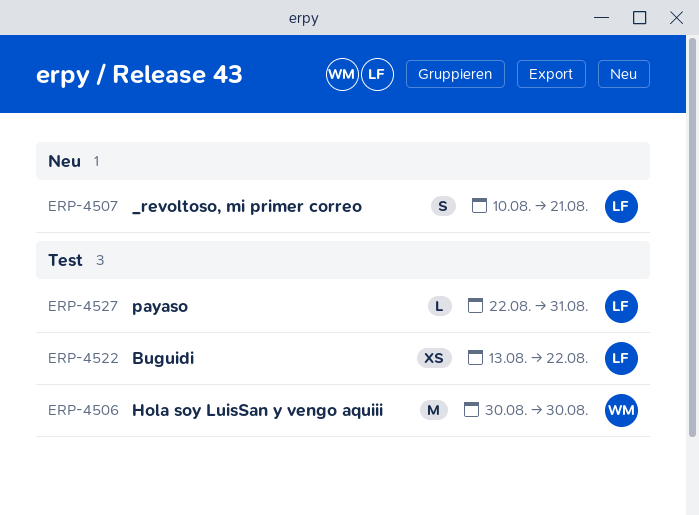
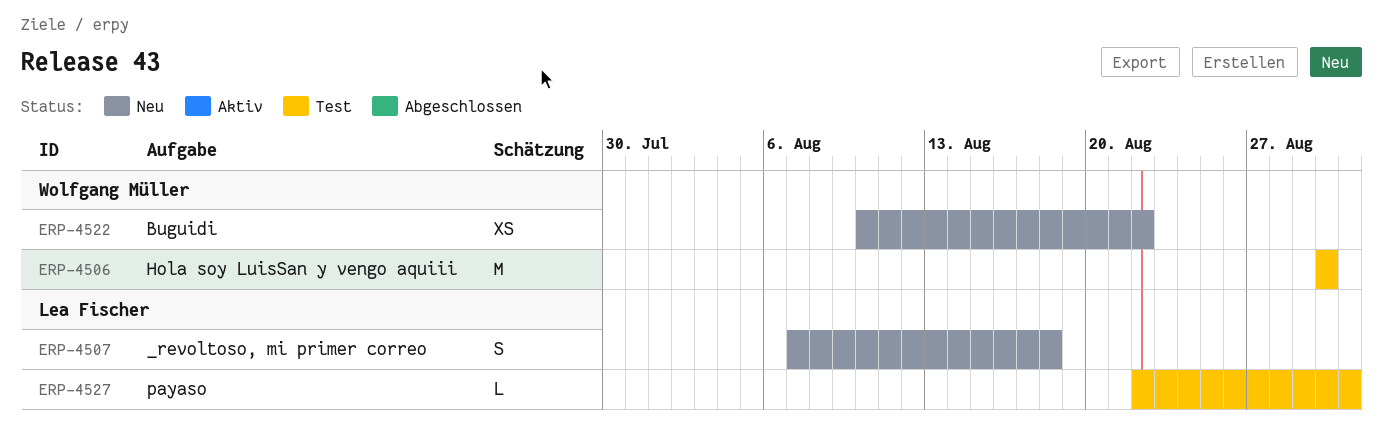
ERP-4507, start: Aug 10 -> Aug 7
ERP-4507, due: Aug 21 -> Aug 18
ERP-4522, status: Test -> Neu
ERP-4522, owner: Lea Fischer -> Wolfgang Müller
ERP-4522, start: Aug 13 -> Aug 10

